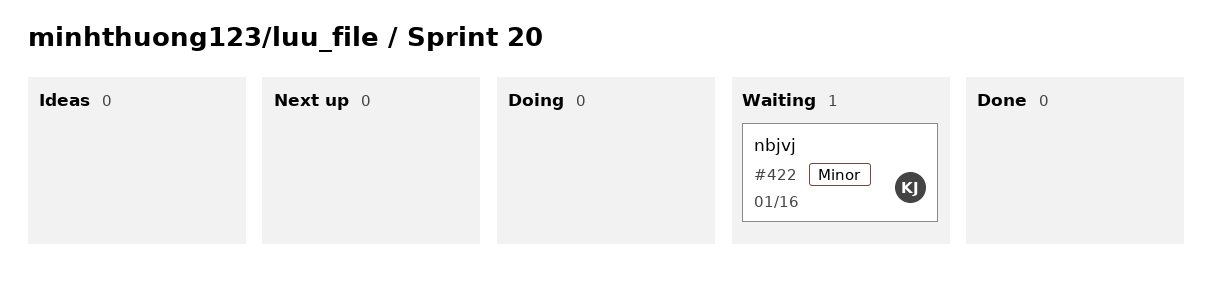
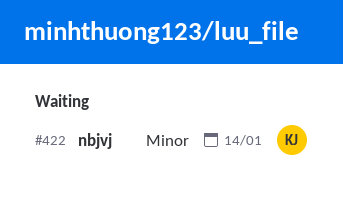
#422, due: Jan 16 -> Jan 14

